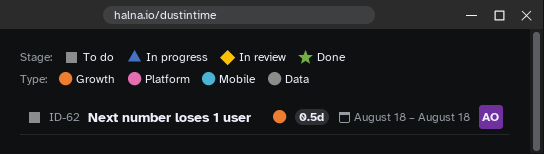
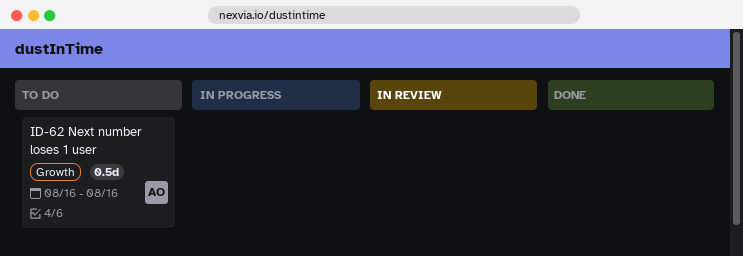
ID-62, start: Aug 18 -> Aug 16
ID-62, due: Aug 18 -> Aug 16

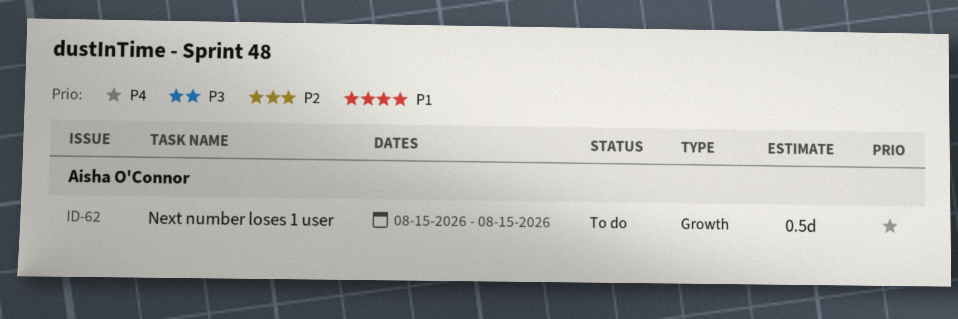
ID-62, start: Aug 16 -> Aug 15
ID-62, due: Aug 16 -> Aug 15

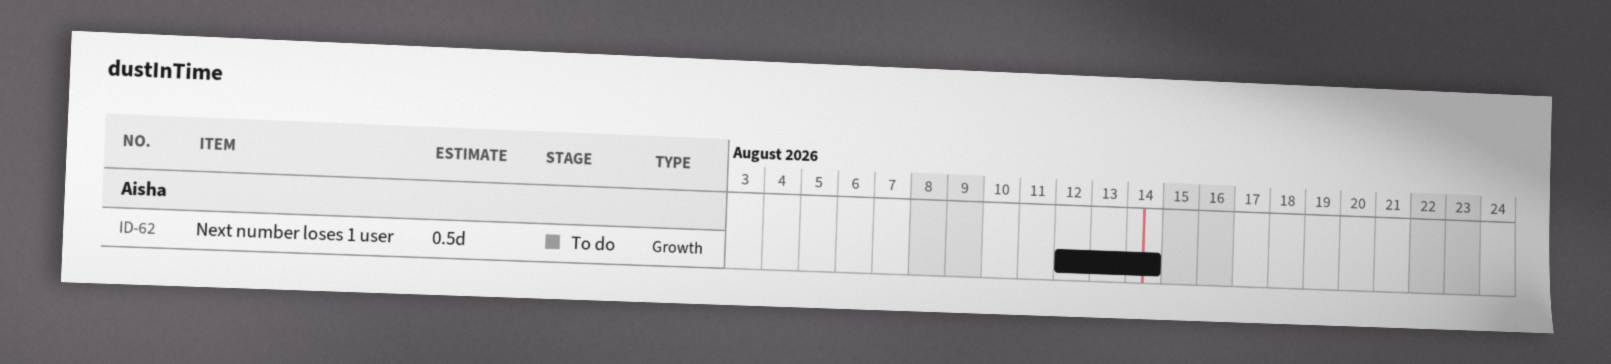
ID-62, start: Aug 15 -> Aug 12
ID-62, due: Aug 15 -> Aug 14

